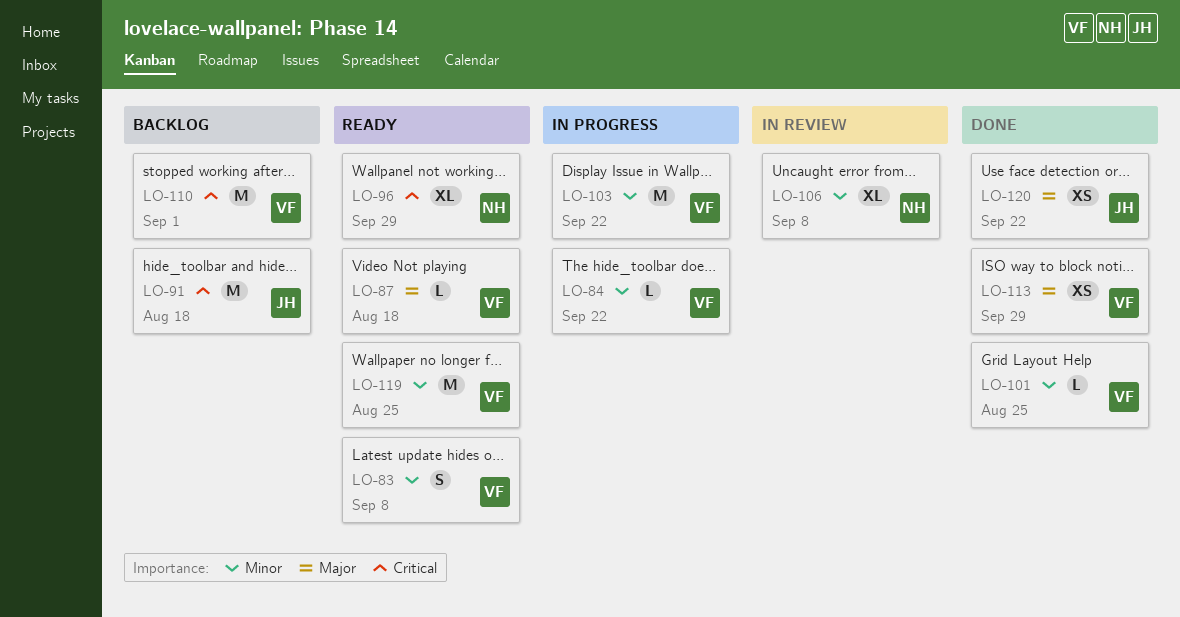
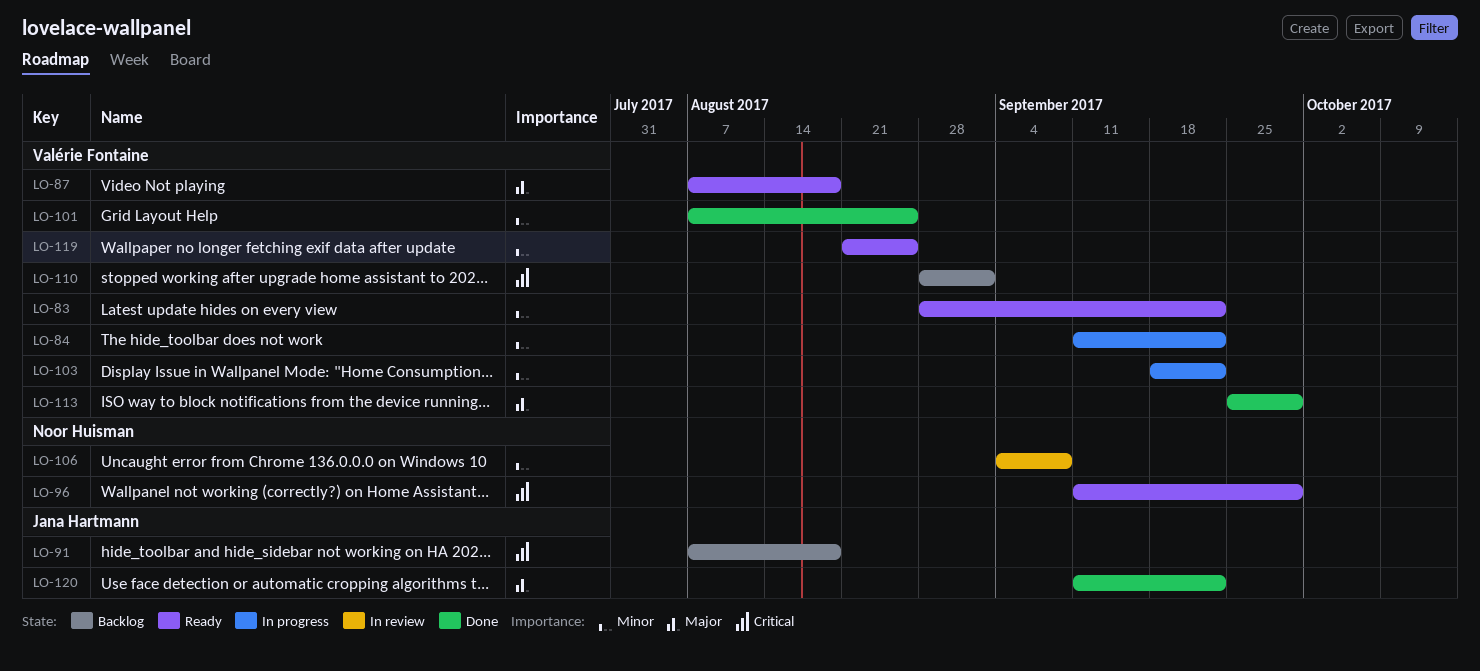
LO-83, due: Sep 8 -> Sep 22

